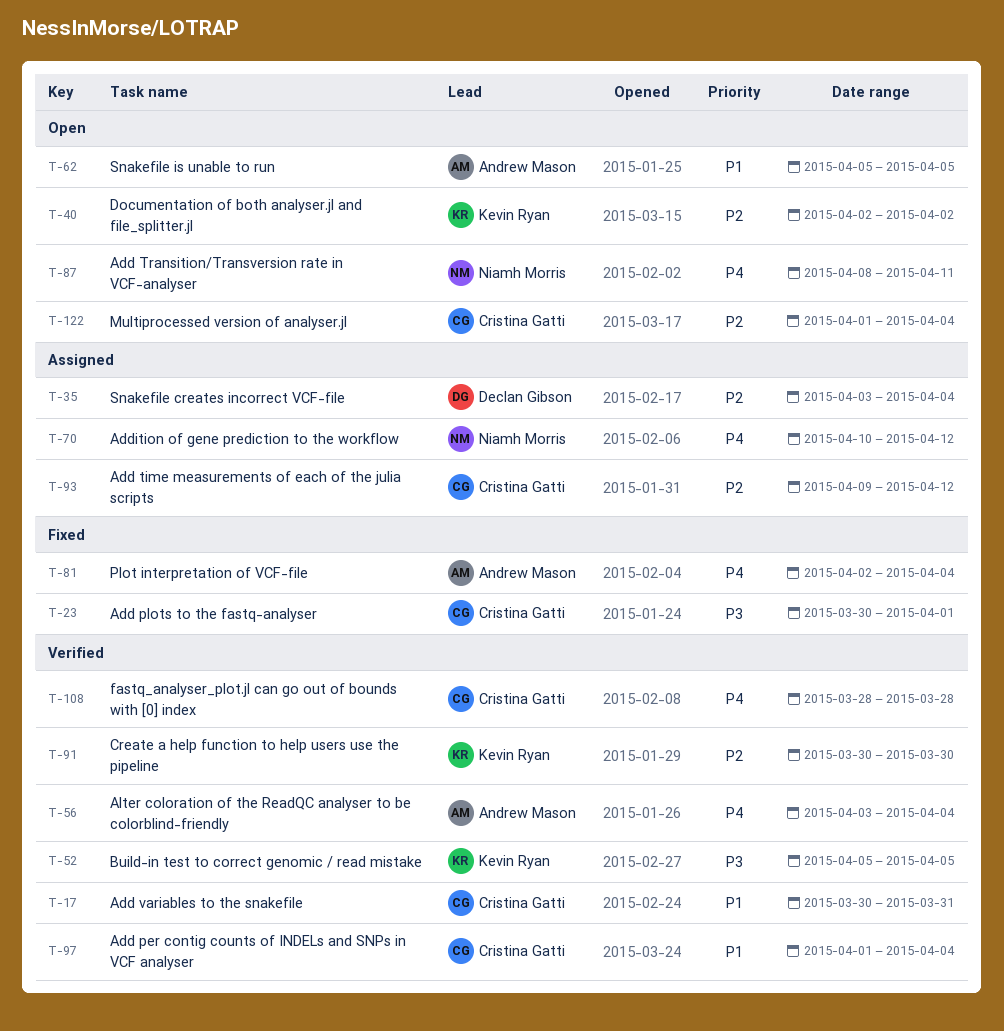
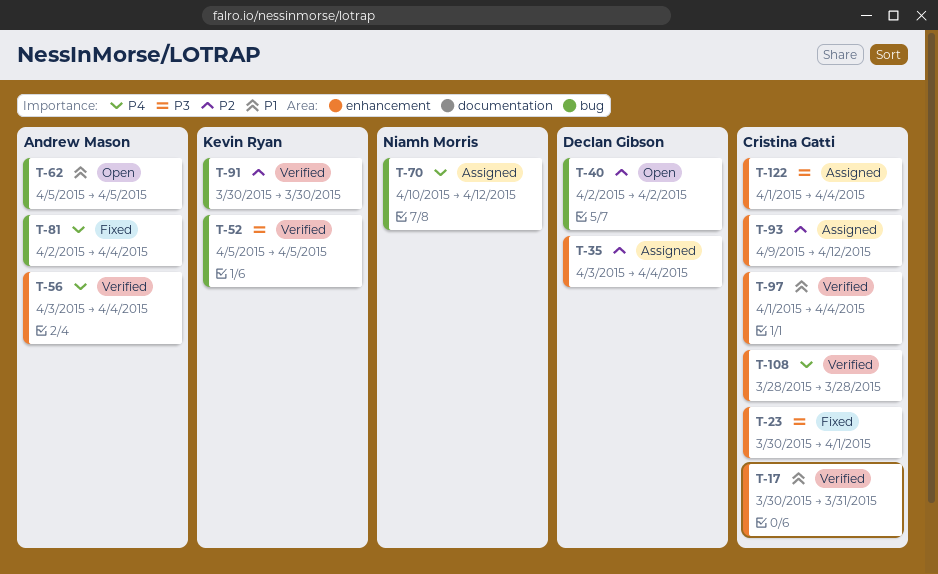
T-40, owner: Kevin Ryan -> Declan Gibson
T-87: present -> none
T-122, status: Open -> Assigned
T-122, priority: P2 -> P3

